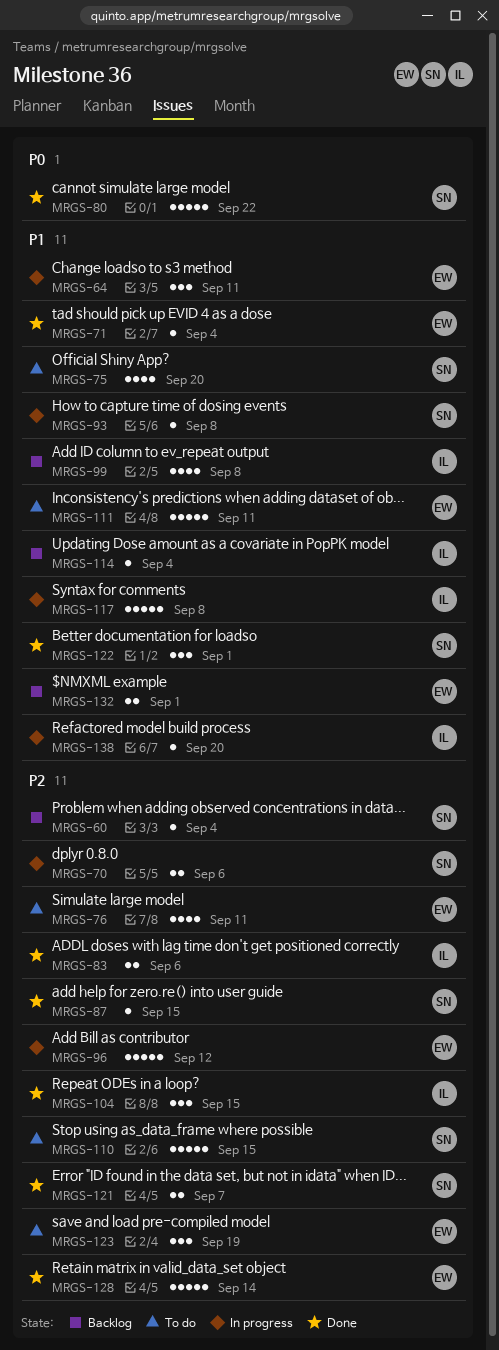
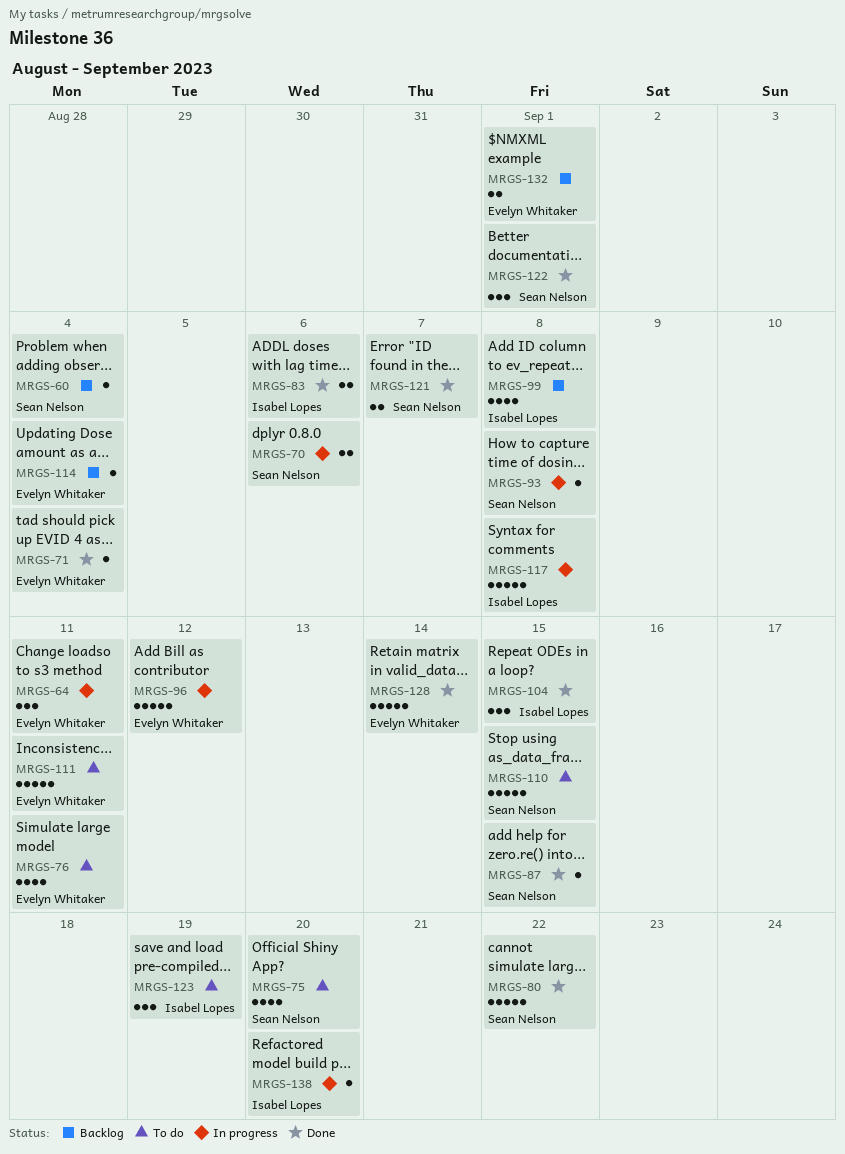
MRGS-114, owner: Isabel Lopes -> Evelyn Whitaker
MRGS-123, owner: Evelyn Whitaker -> Isabel Lopes

